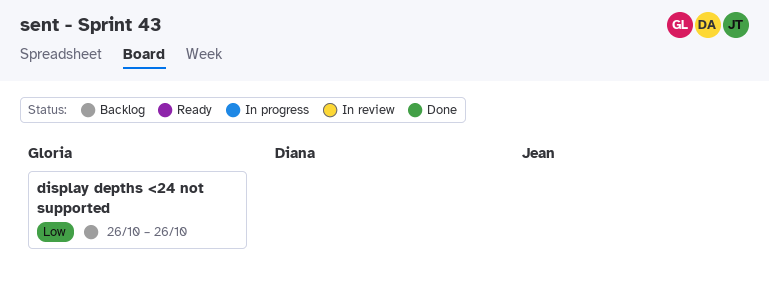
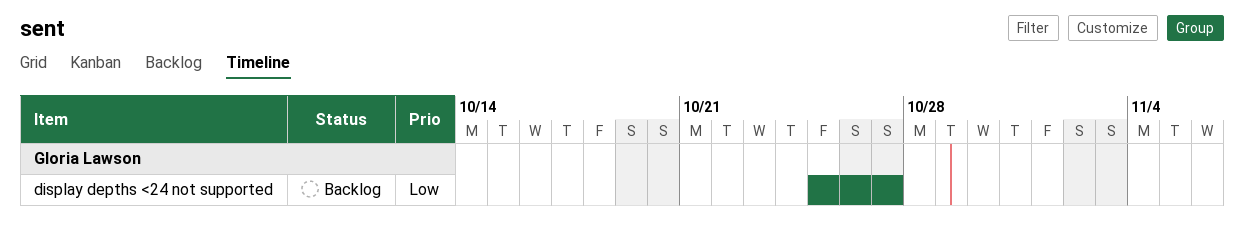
display depths <24 not supported, start: Oct 26 -> Oct 25
display depths <24 not supported, due: Oct 26 -> Oct 27

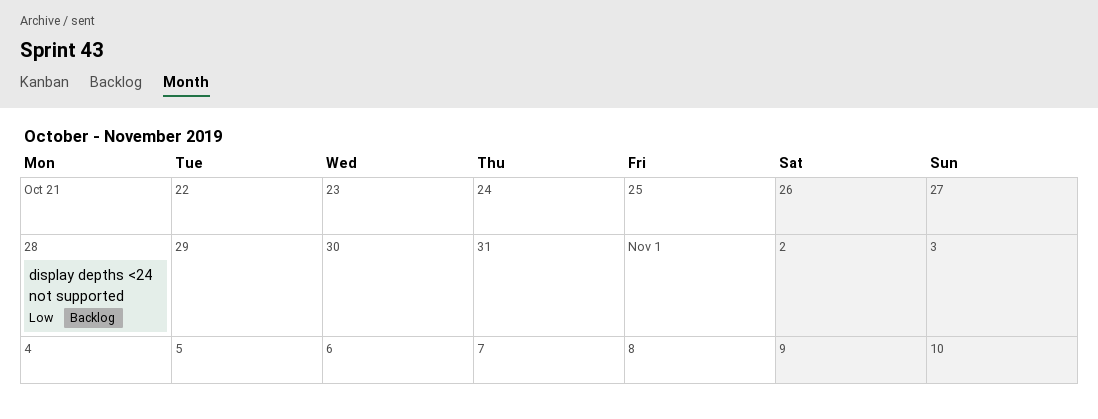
display depths <24 not supported, due: Oct 27 -> Oct 28

